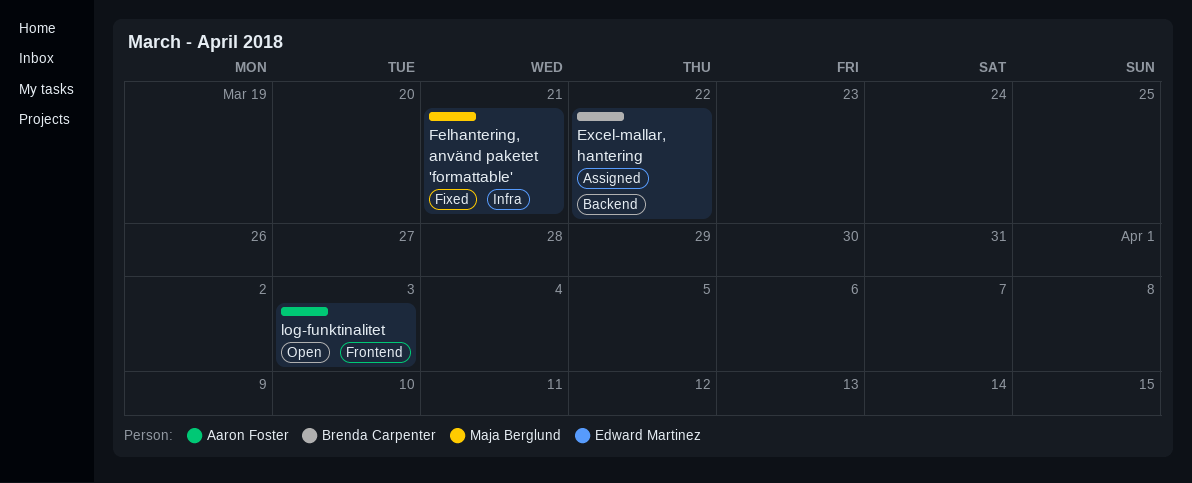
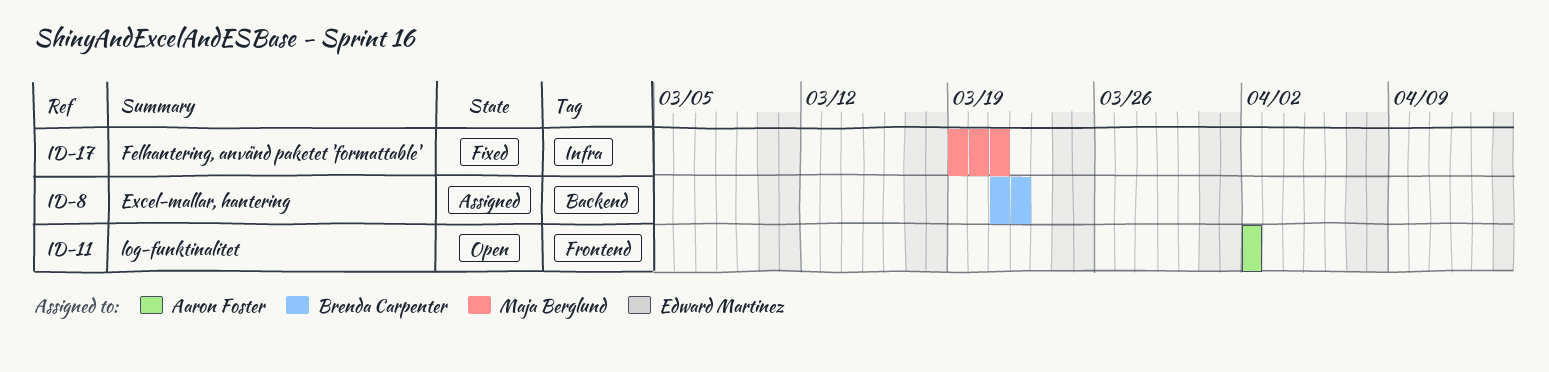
log-funktinalitet, due: Apr 3 -> Apr 2

